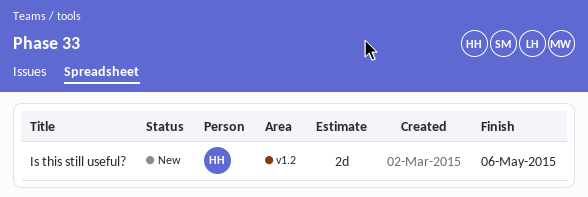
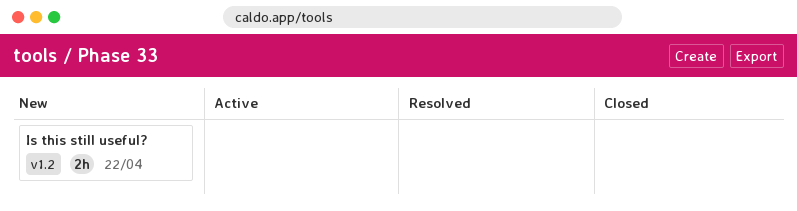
Is this still useful?, estimate: 2d -> 2h
Is this still useful?, due: May 6 -> Apr 22

